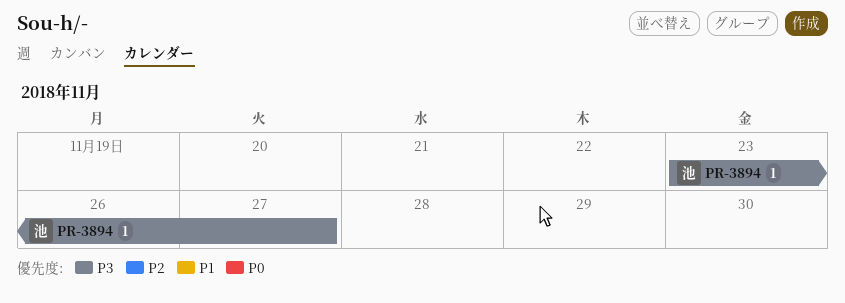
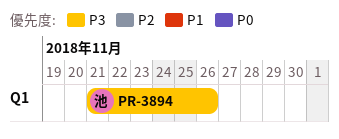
PR-3894, start: Nov 23 -> Nov 21
PR-3894, due: Nov 27 -> Nov 26

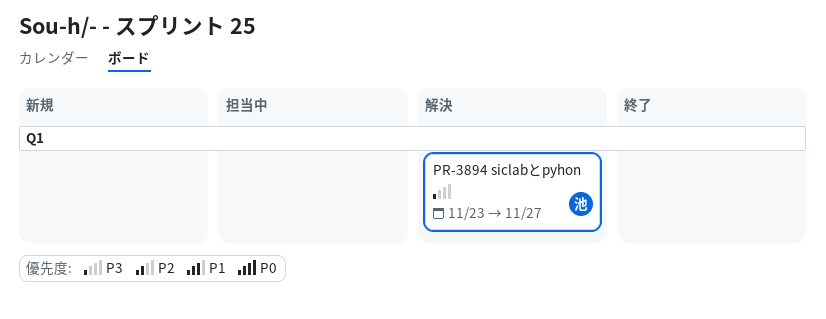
PR-3894, start: Nov 21 -> Nov 23
PR-3894, due: Nov 26 -> Nov 27

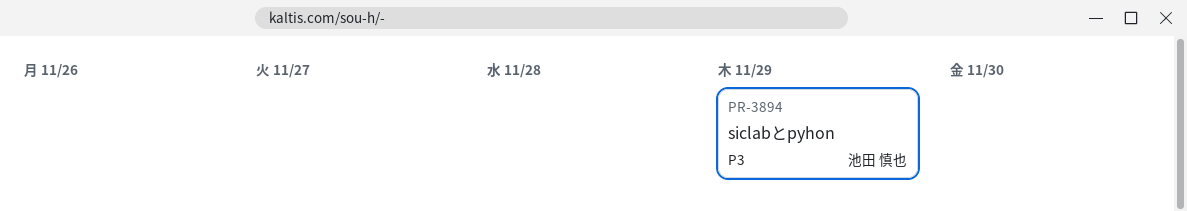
PR-3894, due: Nov 27 -> Nov 29

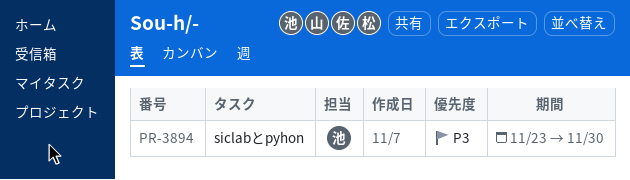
PR-3894, due: Nov 29 -> Nov 30

